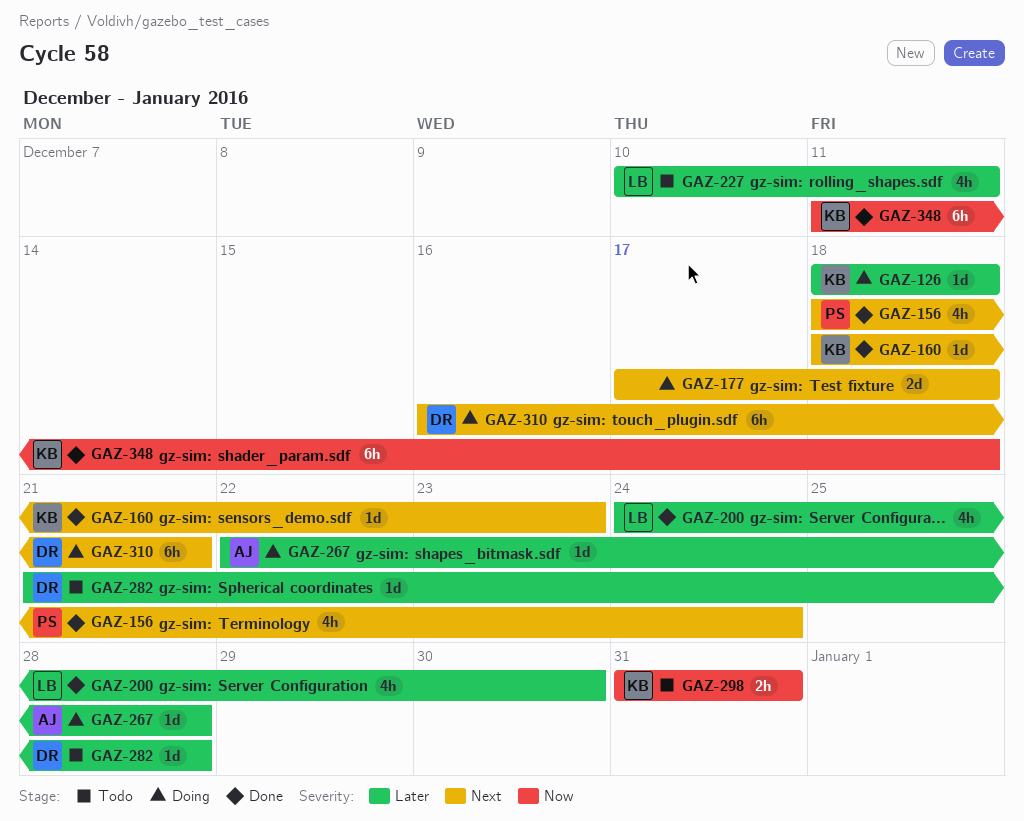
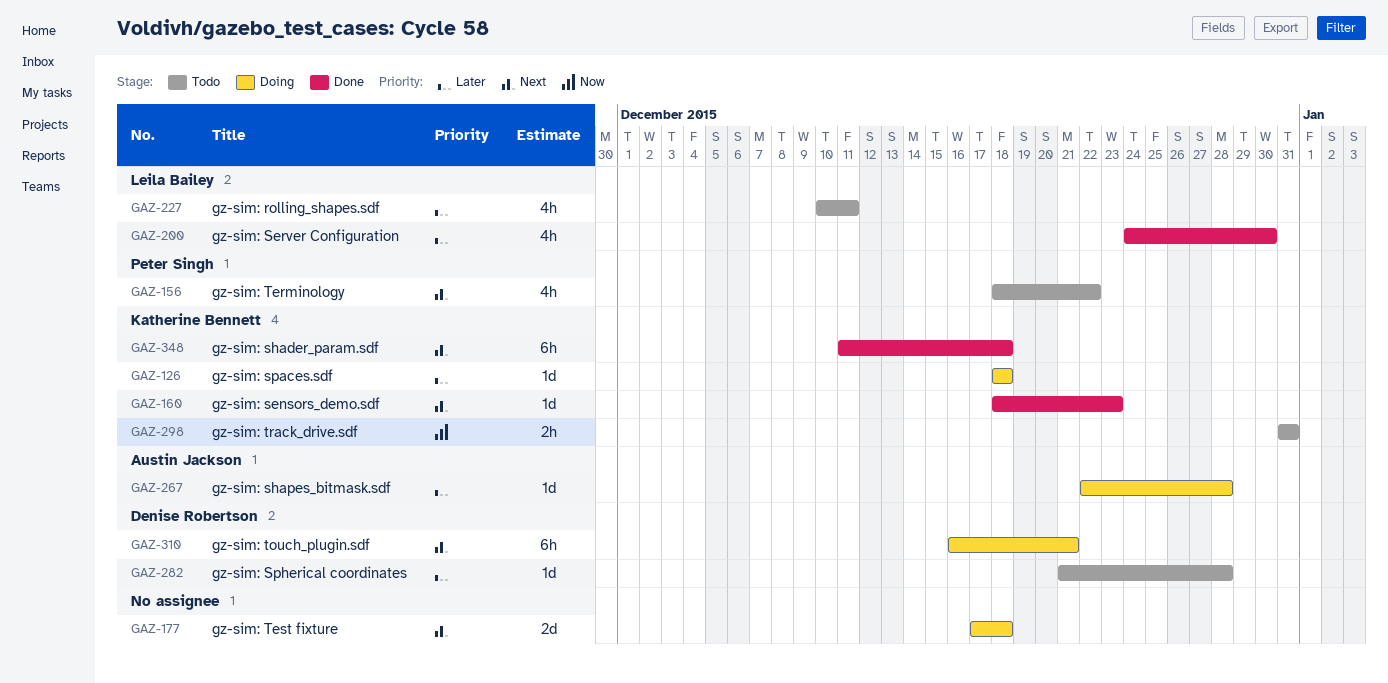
GAZ-156, status: Done -> Todo
GAZ-156, due: Dec 24 -> Dec 22
GAZ-348, priority: Now -> Next

